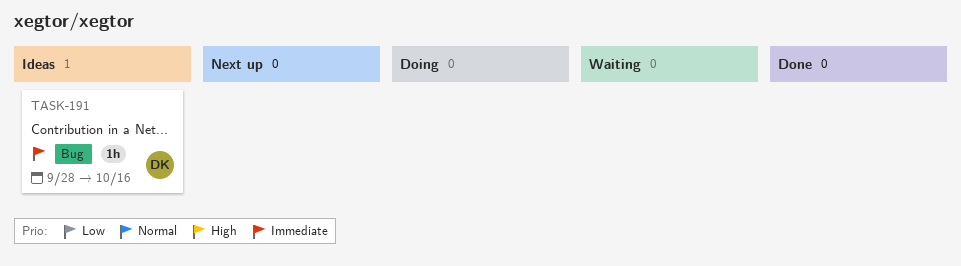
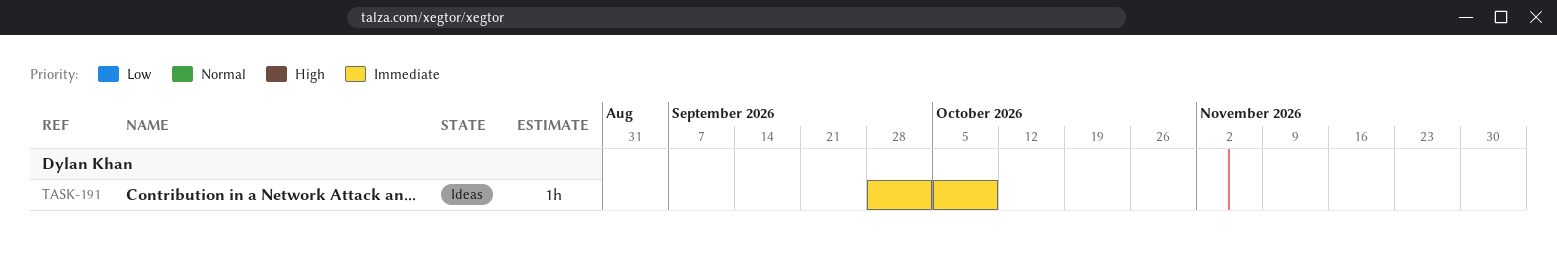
TASK-191, due: Oct 16 -> Oct 9

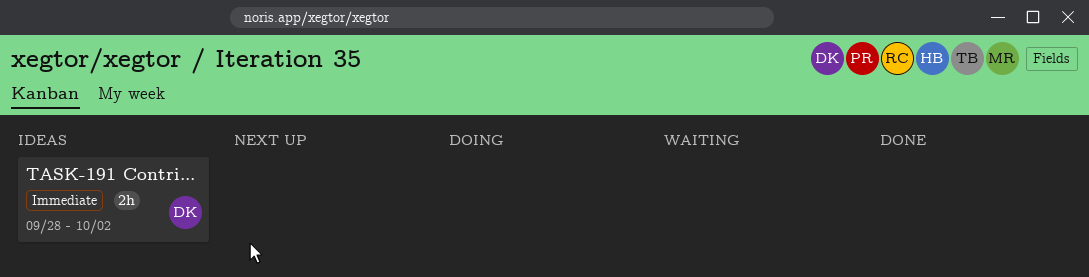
TASK-191, estimate: 1h -> 2h
TASK-191, due: Oct 9 -> Oct 2

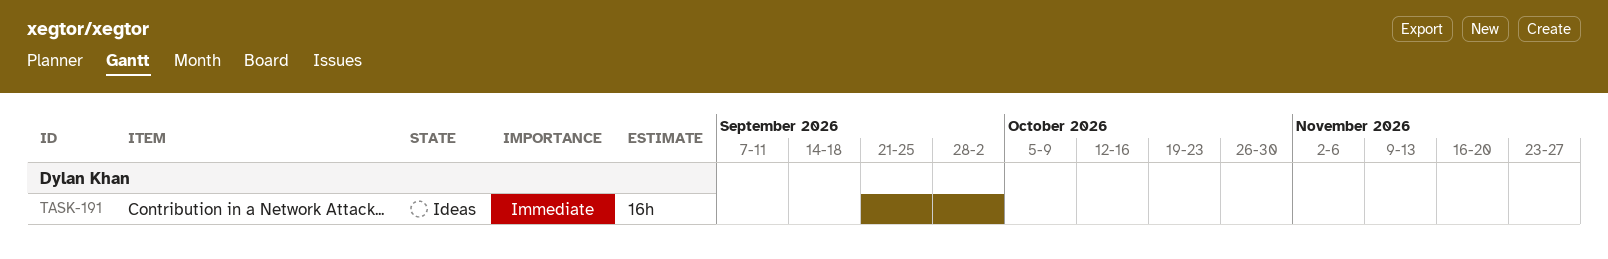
TASK-191, estimate: 2h -> 16h
TASK-191, start: Sep 28 -> Sep 21

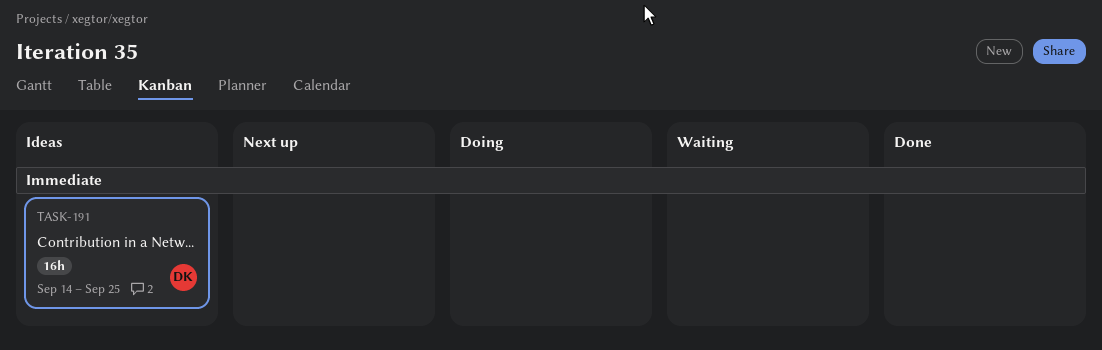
TASK-191, start: Sep 21 -> Sep 14
TASK-191, due: Oct 2 -> Sep 25

